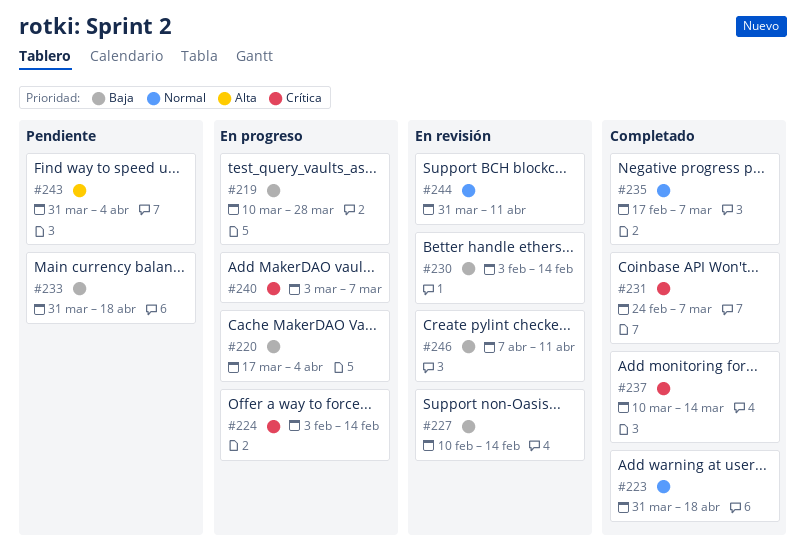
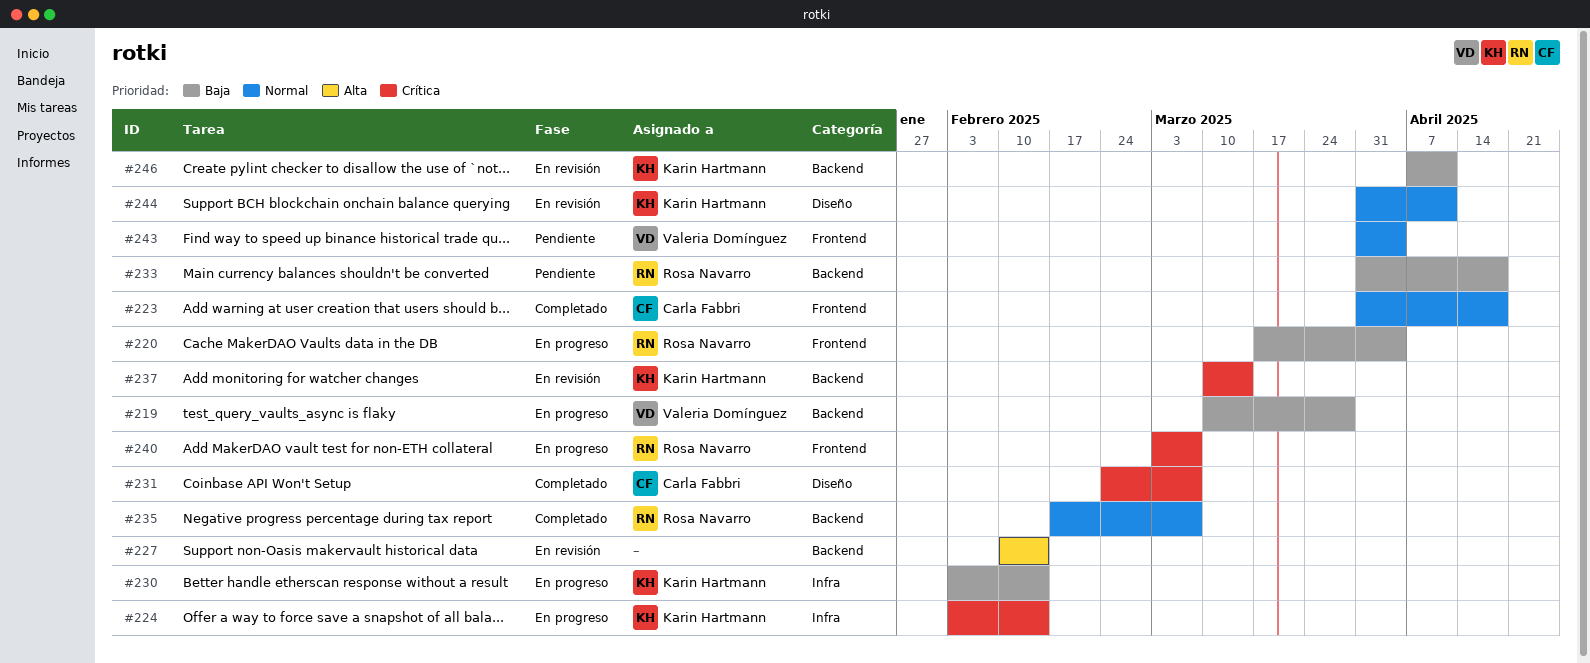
#227, priority: Baja -> Alta
#230, status: En revisión -> En progreso
#237, status: Completado -> En revisión
#243, priority: Alta -> Normal

